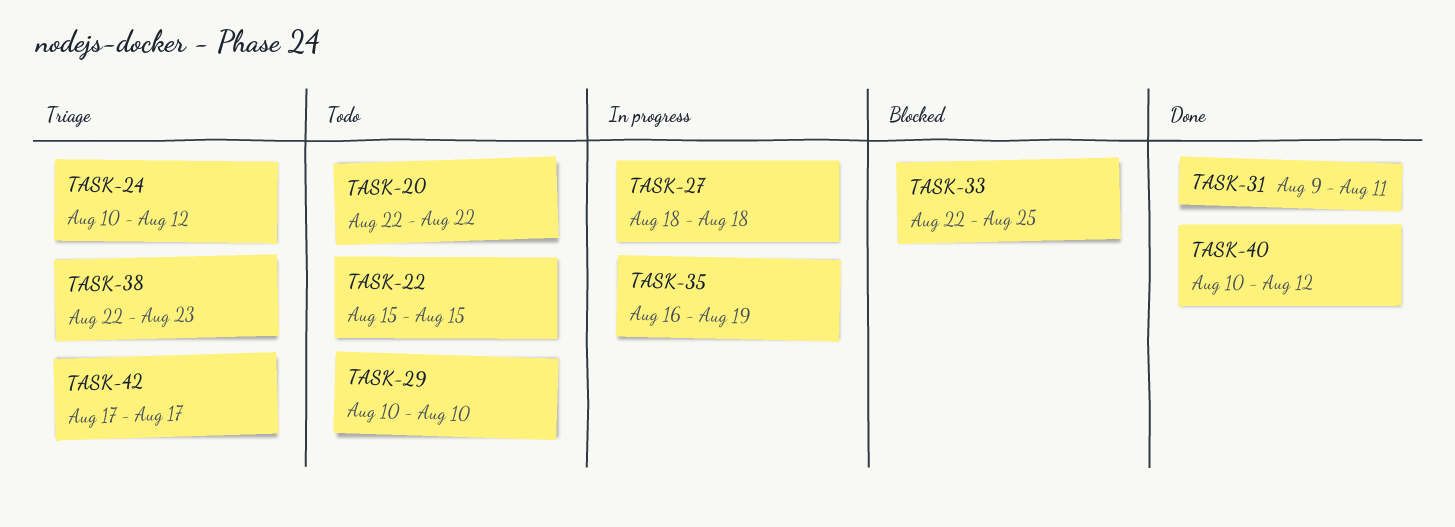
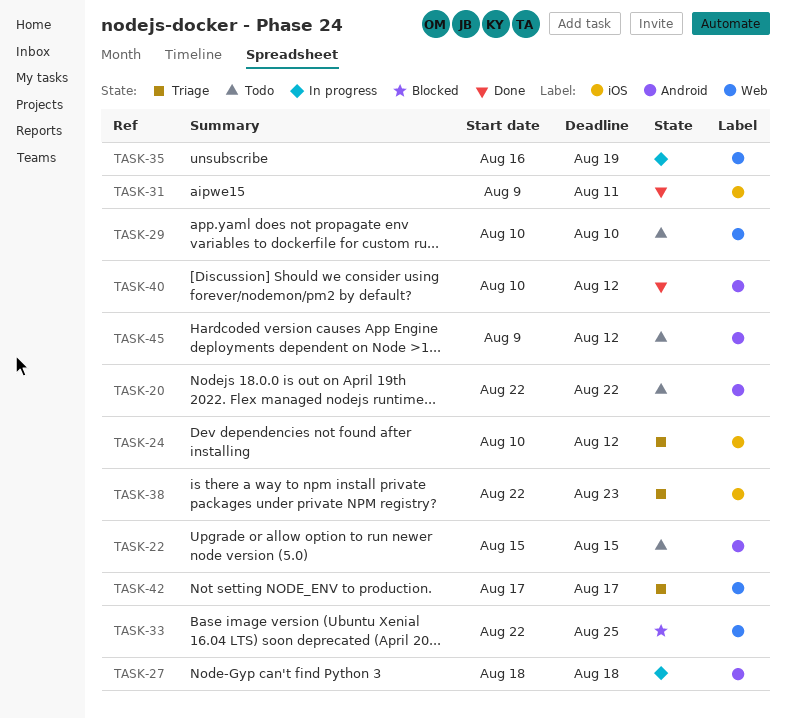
TASK-45: none -> present

